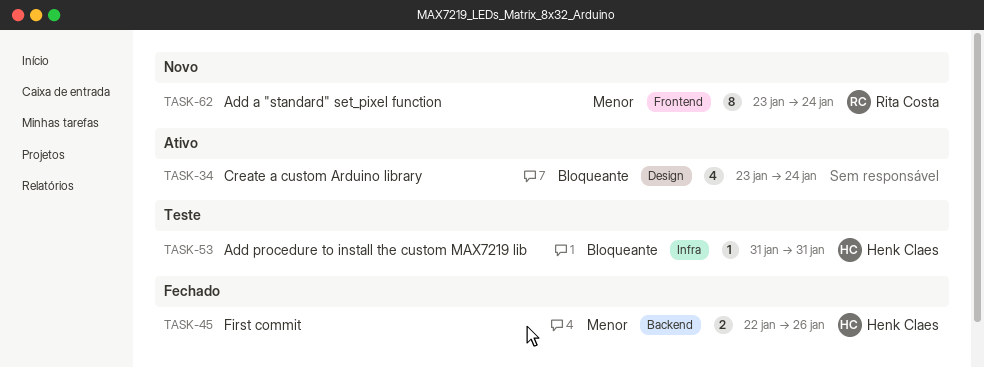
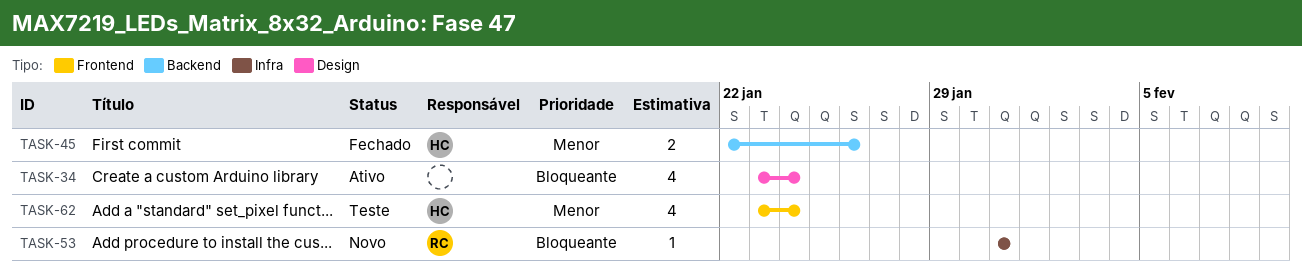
TASK-53, status: Teste -> Novo
TASK-53, owner: Henk Claes -> Rita Costa
TASK-62, status: Novo -> Teste
TASK-62, owner: Rita Costa -> Henk Claes
TASK-62, estimate: 8 -> 4

